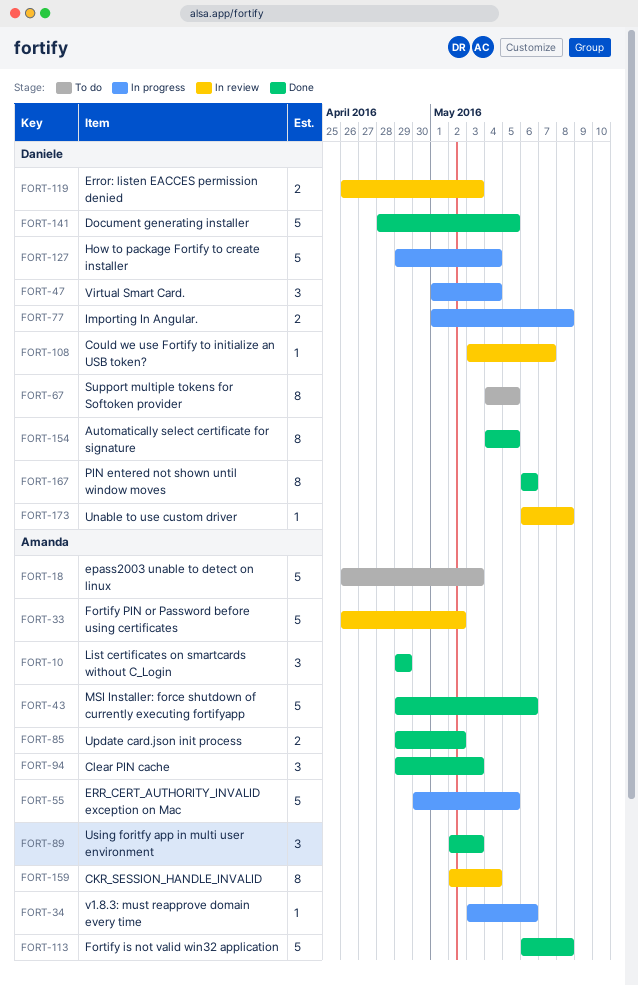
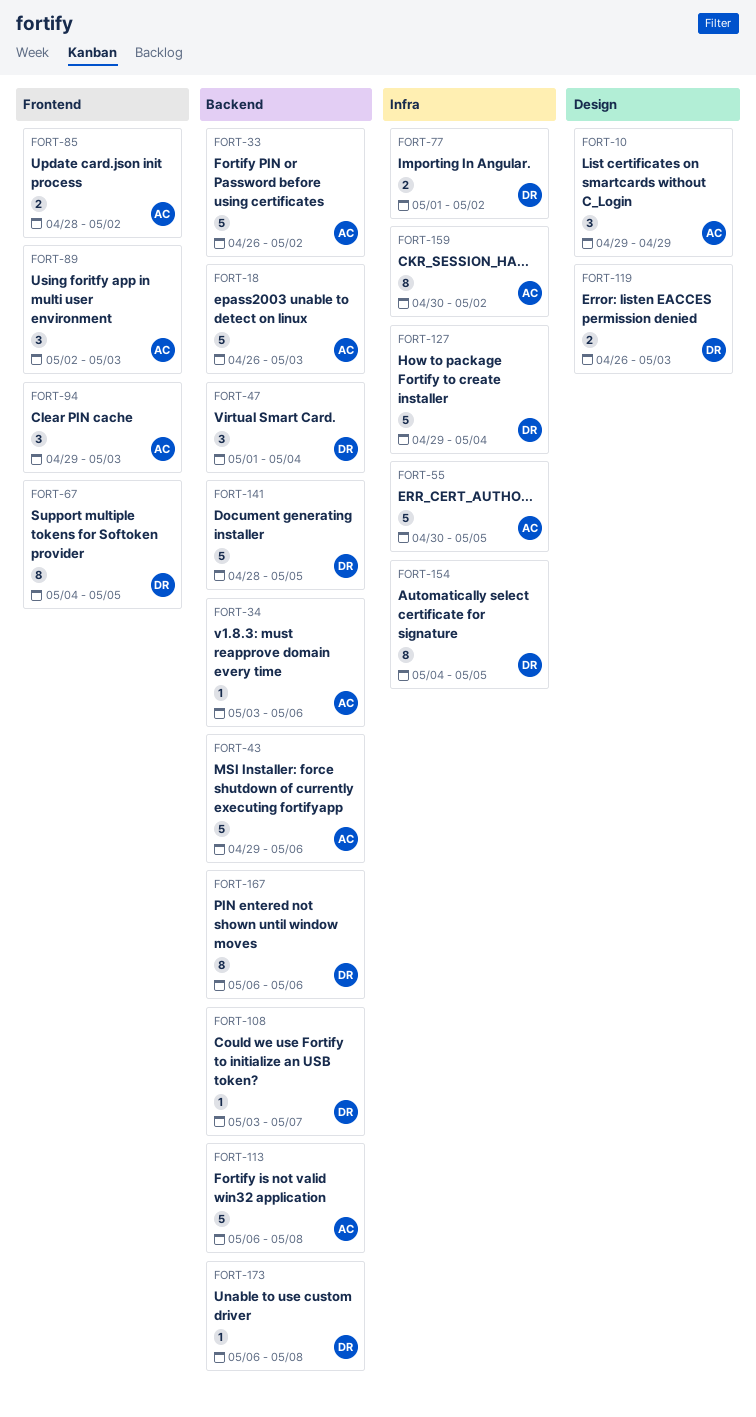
FORT-77, due: May 8 -> May 2
FORT-85, start: Apr 29 -> Apr 28
FORT-159, start: May 2 -> Apr 30
FORT-159, due: May 4 -> May 2

